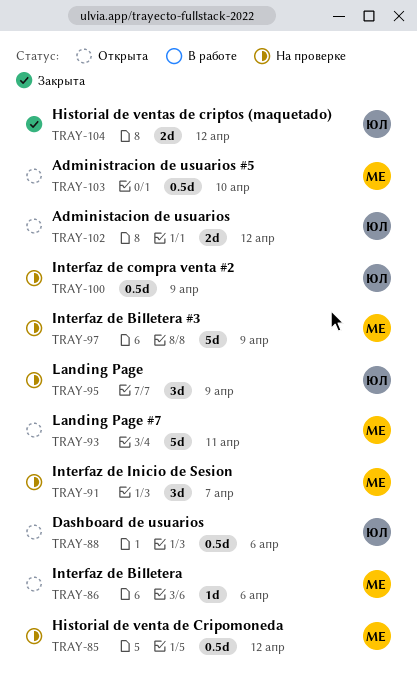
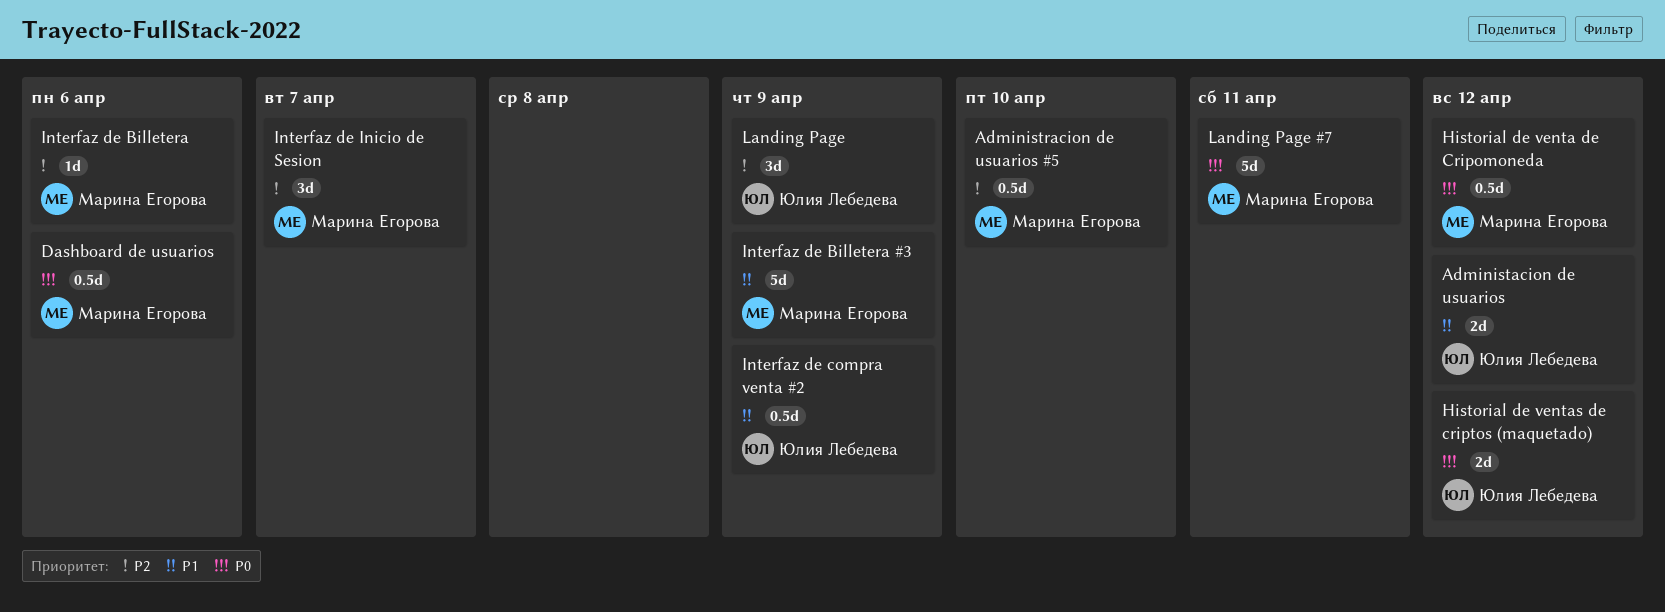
Dashboard de usuarios, owner: Юлия Лебедева -> Марина Егорова

